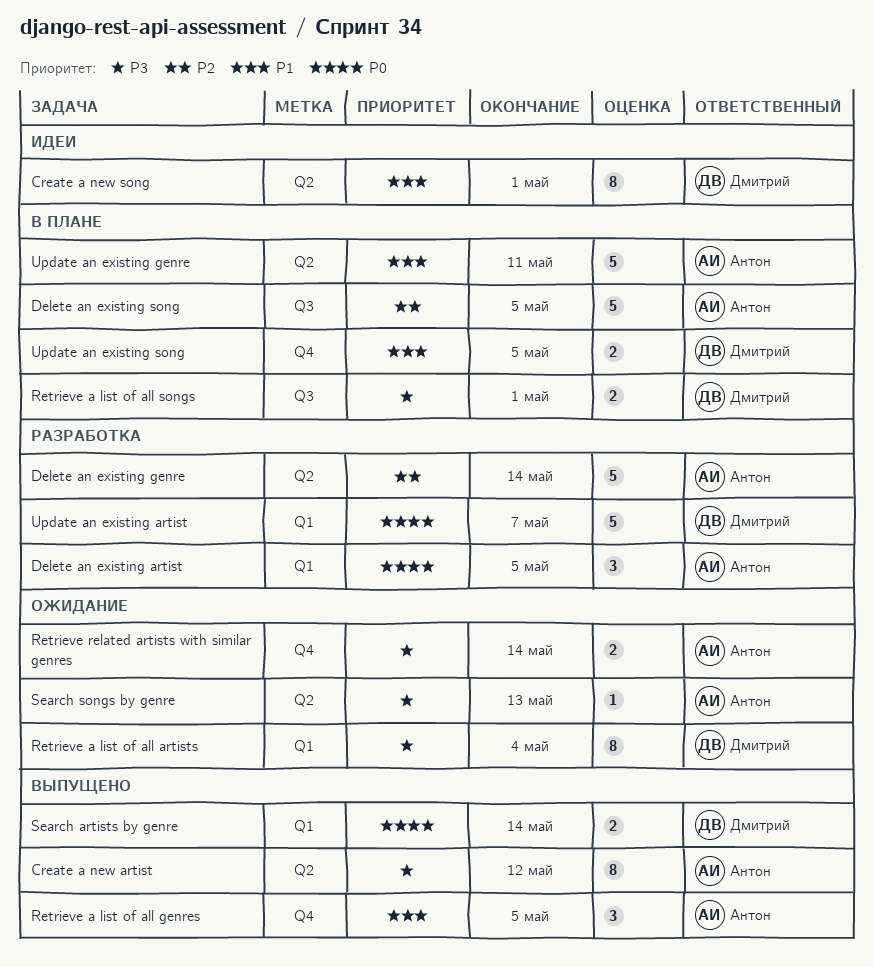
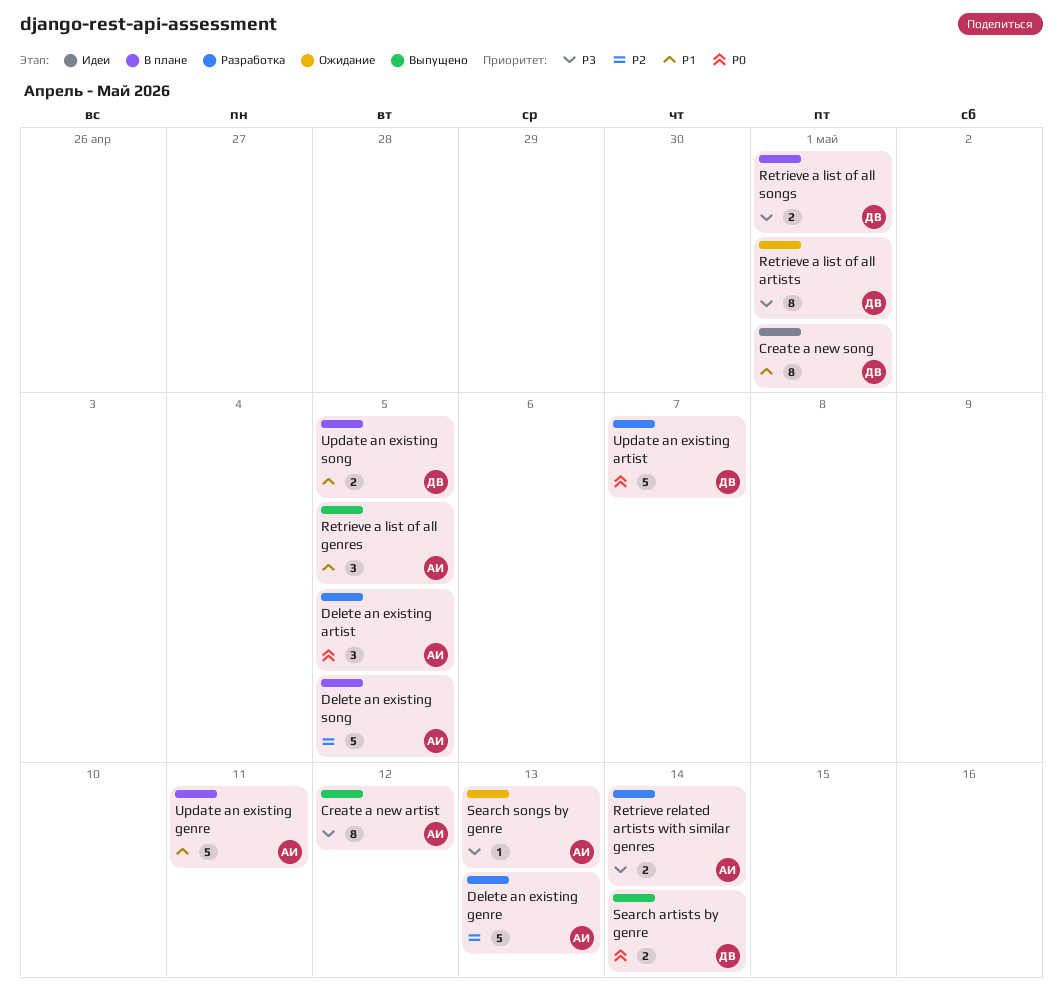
Delete an existing genre, due: May 14 -> May 13
Retrieve a list of all artists, due: May 4 -> May 1
Retrieve related artists with similar genres, status: Ожидание -> Разработка

